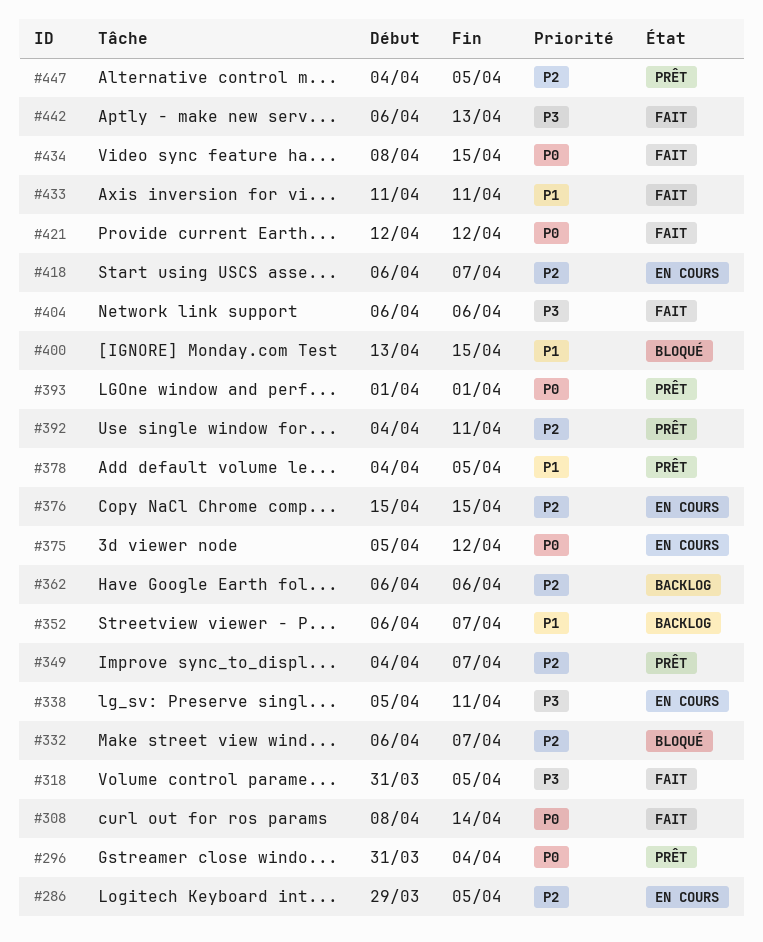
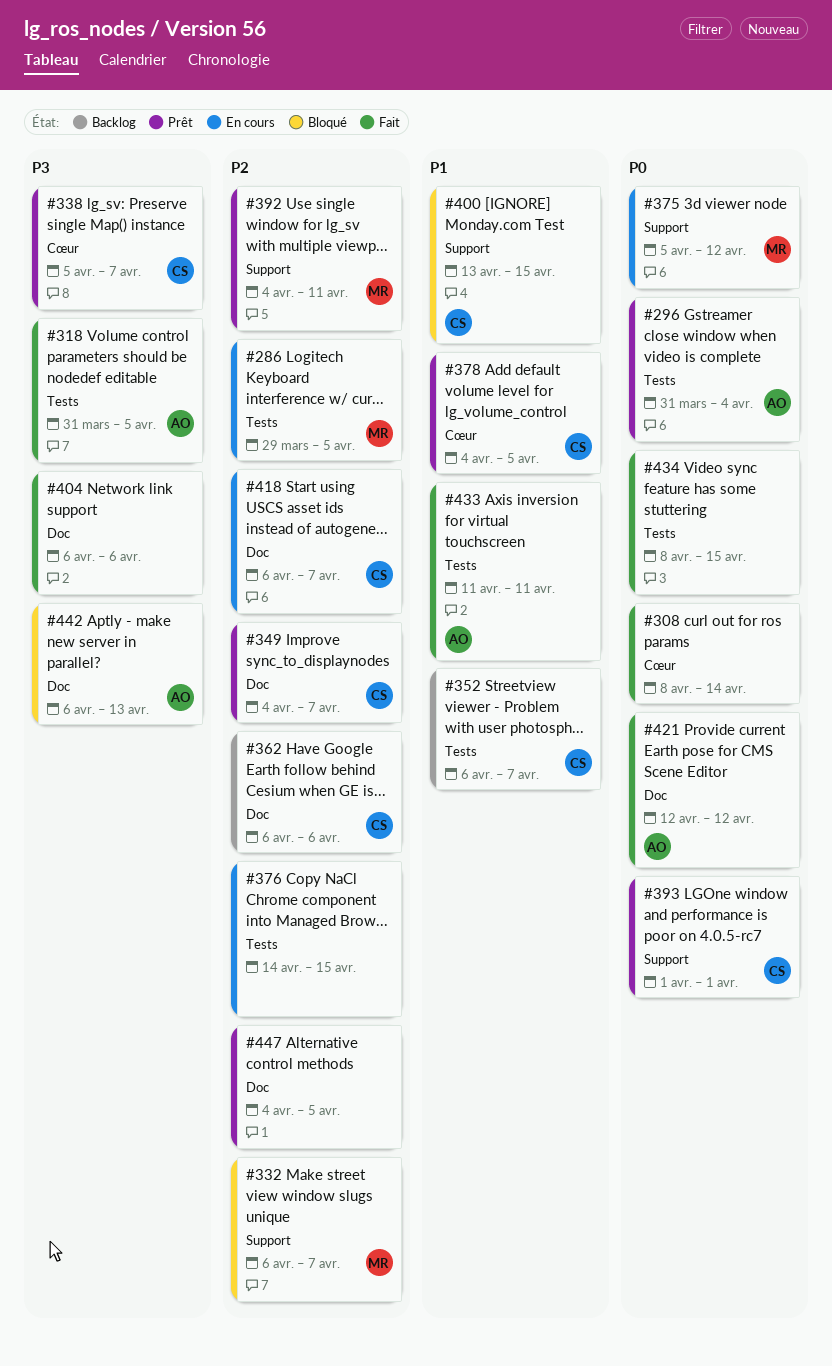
#338, status: En cours -> Prêt
#338, due: Apr 11 -> Apr 7
#376, start: Apr 15 -> Apr 14
#442, status: Fait -> Bloqué

